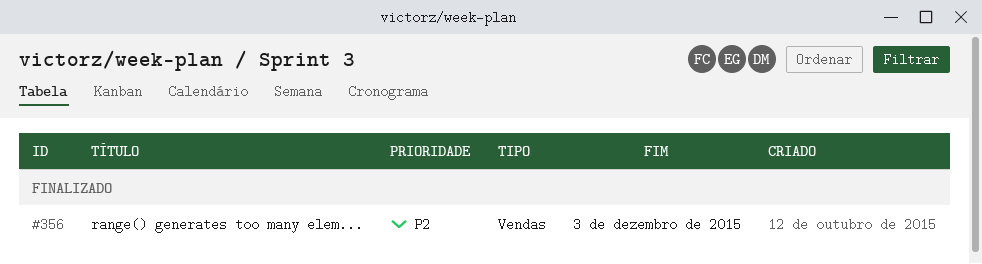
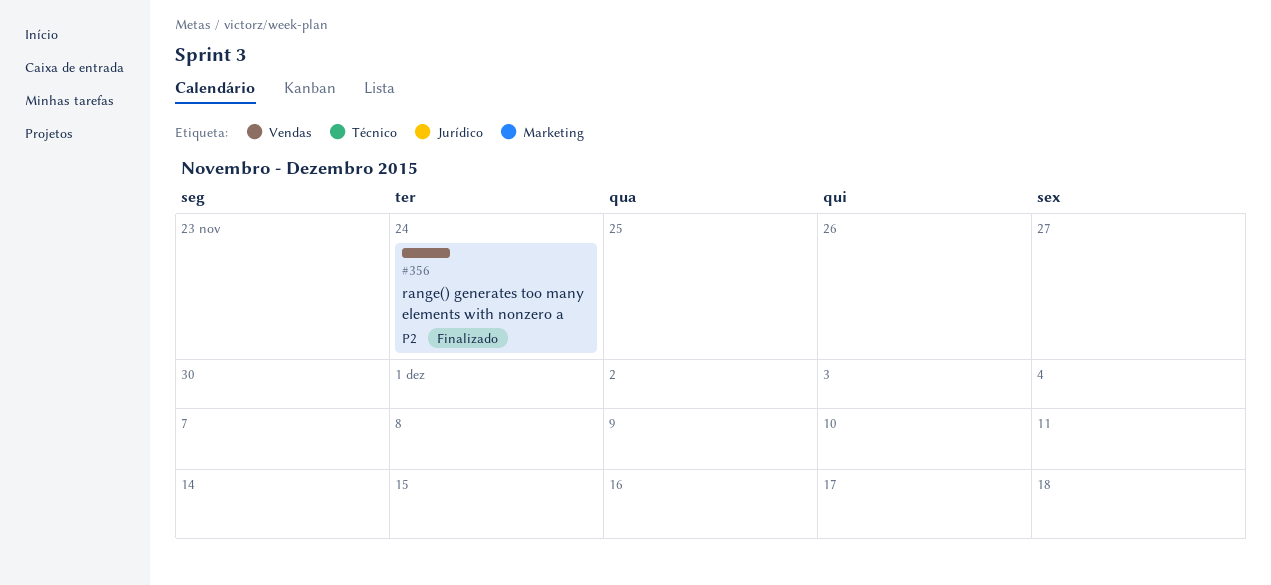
#356, due: Dec 3 -> Nov 24

